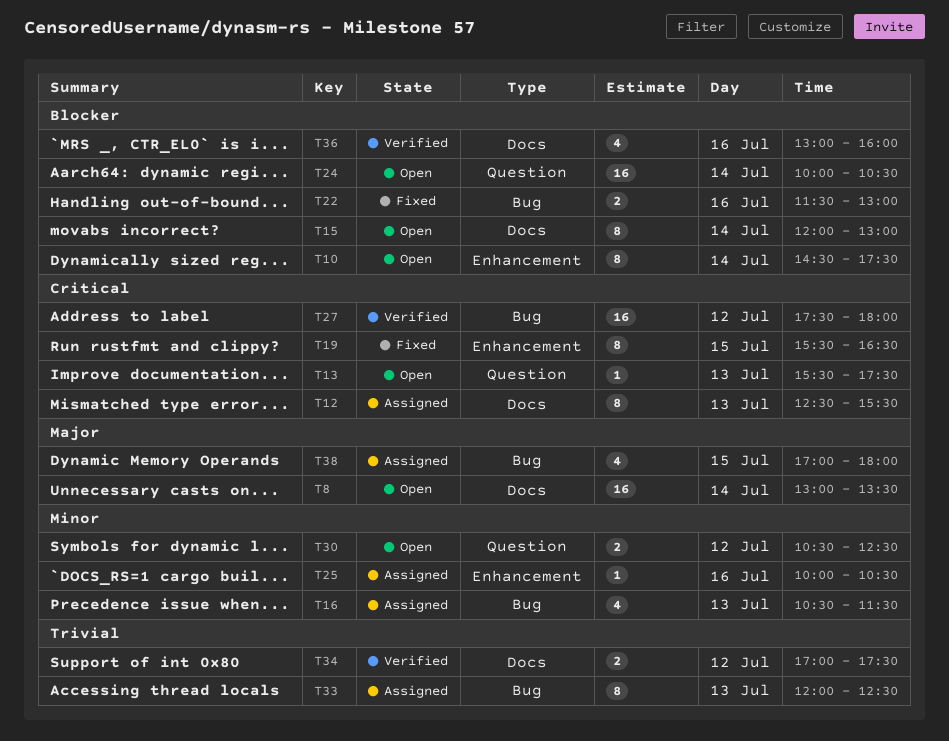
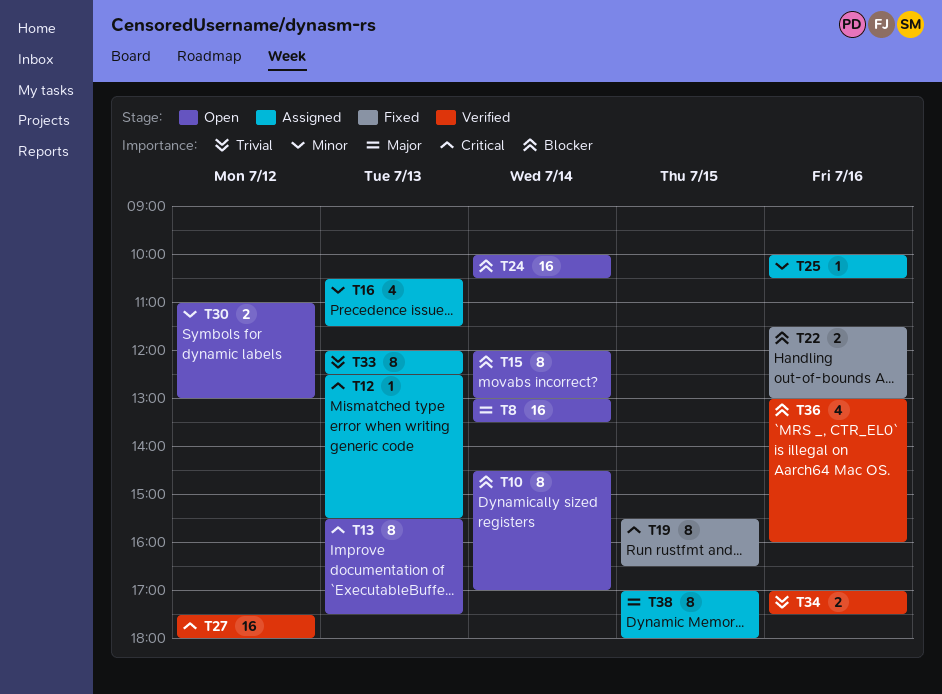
T10, ends: 17:30 -> 17:00
T12, estimate: 8 -> 1
T13, estimate: 1 -> 8
T30, begins: 10:30 -> 11:00
T30, ends: 12:30 -> 13:00
T34, day: Jul 12 -> Jul 16
T38, estimate: 4 -> 8

